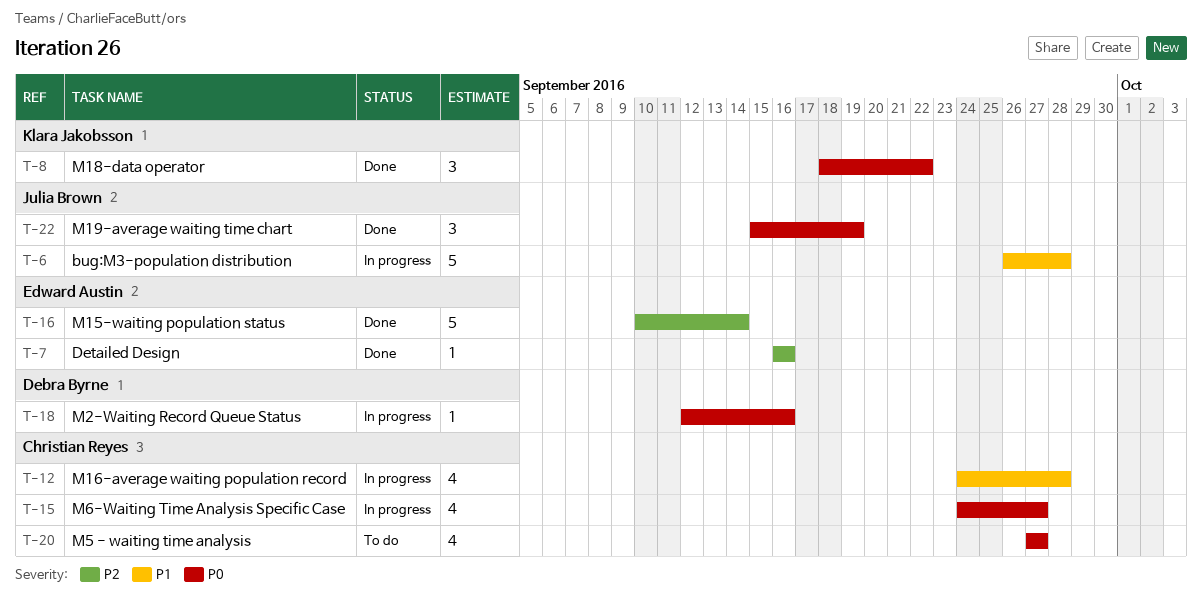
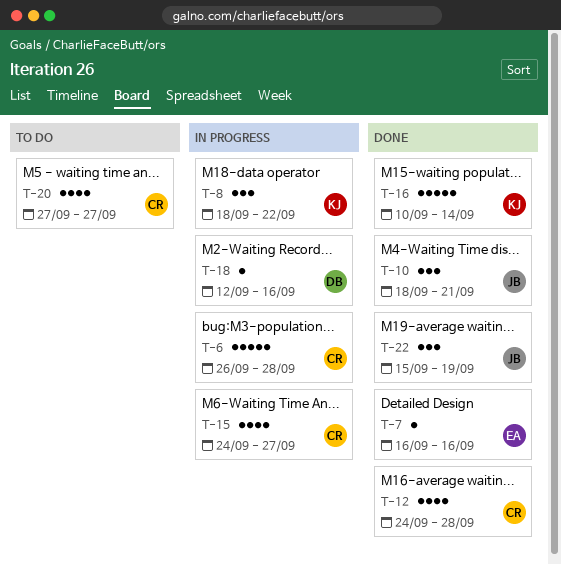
T-6, owner: Julia Brown -> Christian Reyes
T-8, status: Done -> In progress
T-10: none -> present
T-12, status: In progress -> Done
T-16, owner: Edward Austin -> Klara Jakobsson

